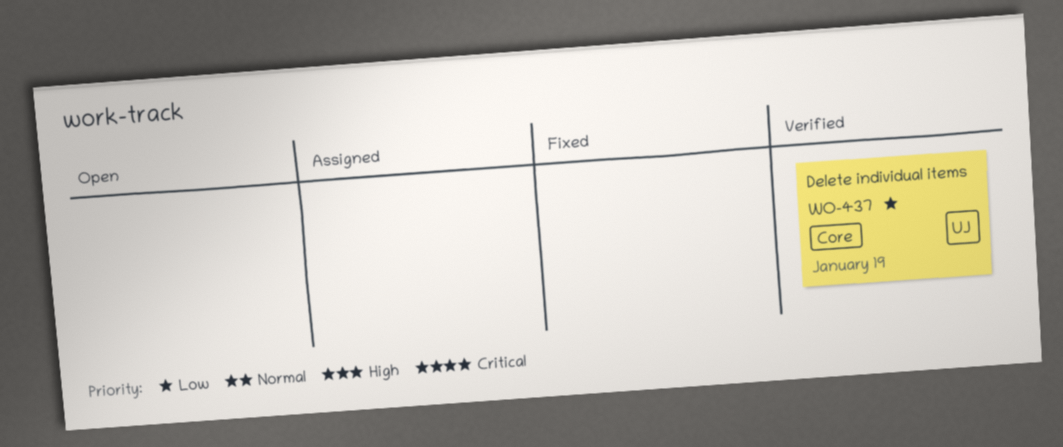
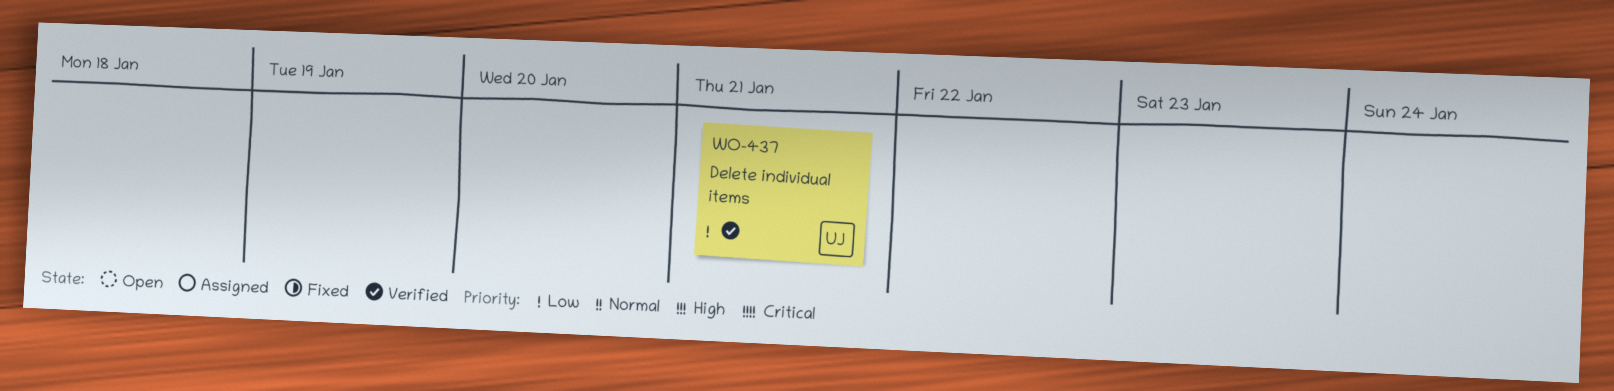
WO-437, due: Jan 19 -> Jan 21

